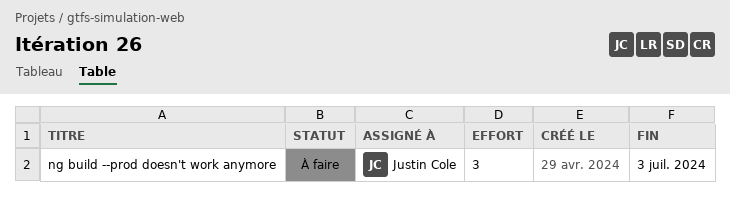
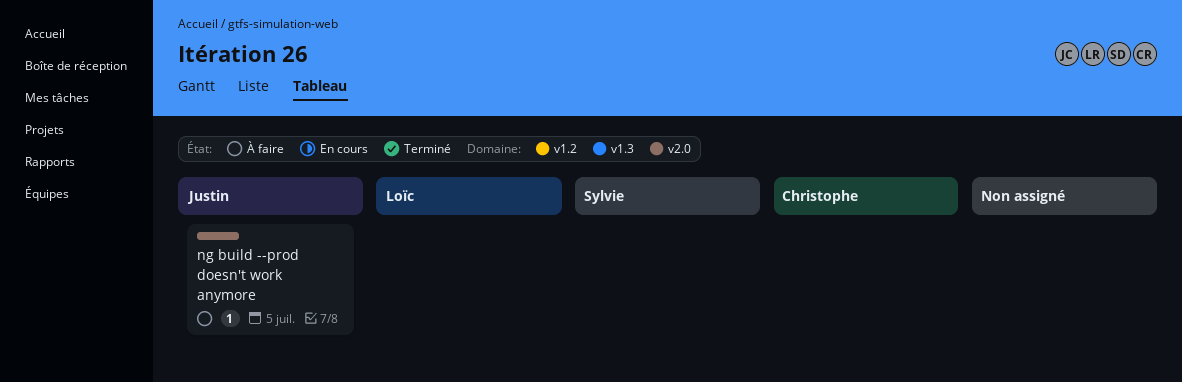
ng build --prod doesn't work anymore, estimate: 3 -> 1
ng build --prod doesn't work anymore, due: Jul 3 -> Jul 5

